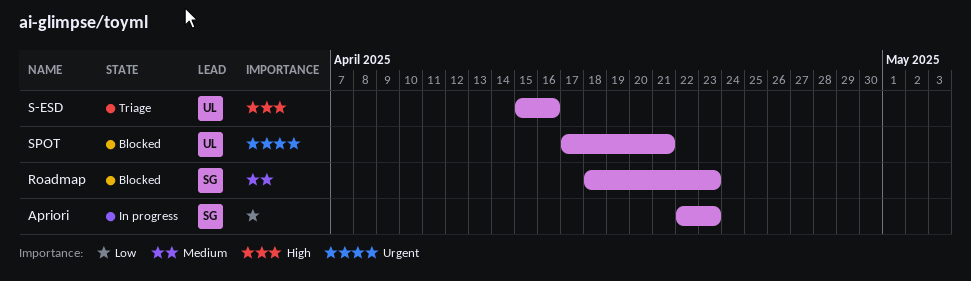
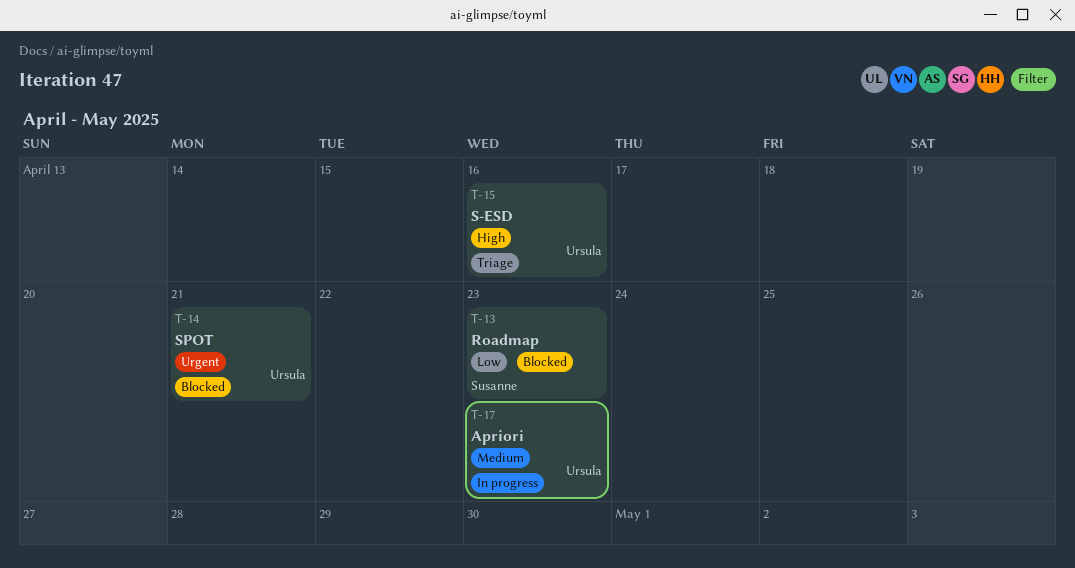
Apriori, owner: Susanne -> Ursula
Apriori, priority: Low -> Medium
Roadmap, priority: Medium -> Low

